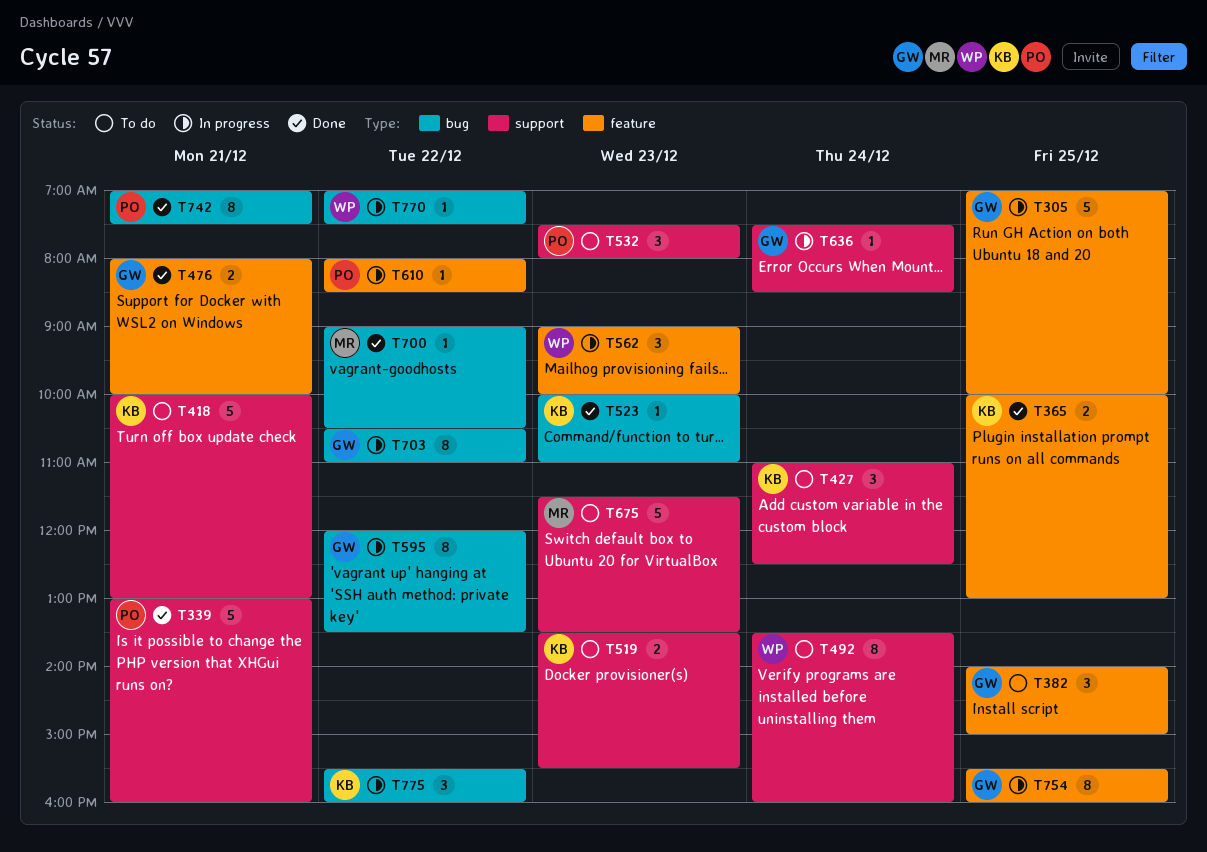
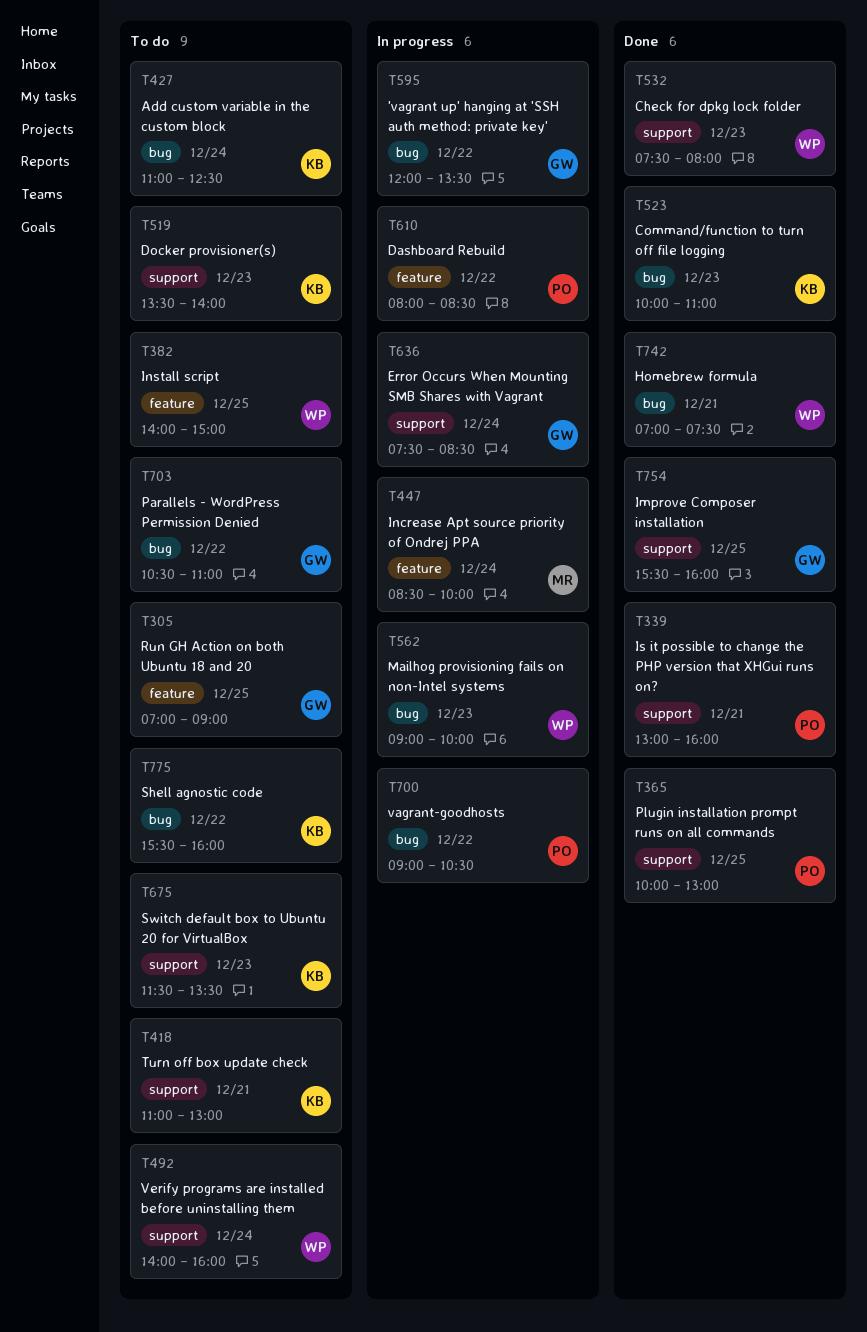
T305, status: In progress -> To do
T305, ends: 10:00 -> 09:00
T365, owner: KB -> PO
T365, label: feature -> support
T382, owner: GW -> WP
T418, begins: 10:00 -> 11:00
T427, label: support -> bug
T447: none -> present
T476: present -> none
T492, begins: 13:30 -> 14:00
T519, ends: 15:30 -> 14:00
T532, status: To do -> Done
T532, owner: PO -> WP
T562, label: feature -> bug
T675, owner: MR -> KB
T700, status: Done -> In progress
T700, owner: MR -> PO
T703, status: In progress -> To do
T742, owner: PO -> WP
T754, status: In progress -> Done
T754, label: feature -> support
T770: present -> none
T775, status: In progress -> To do

